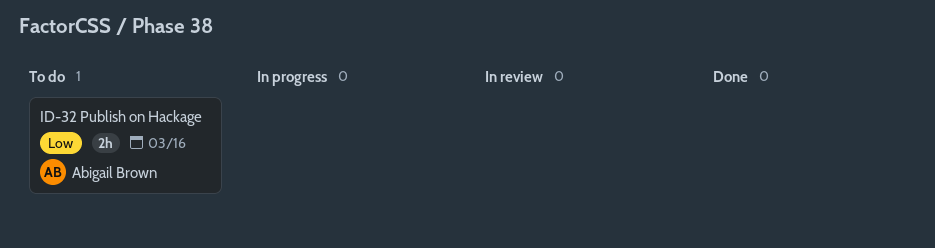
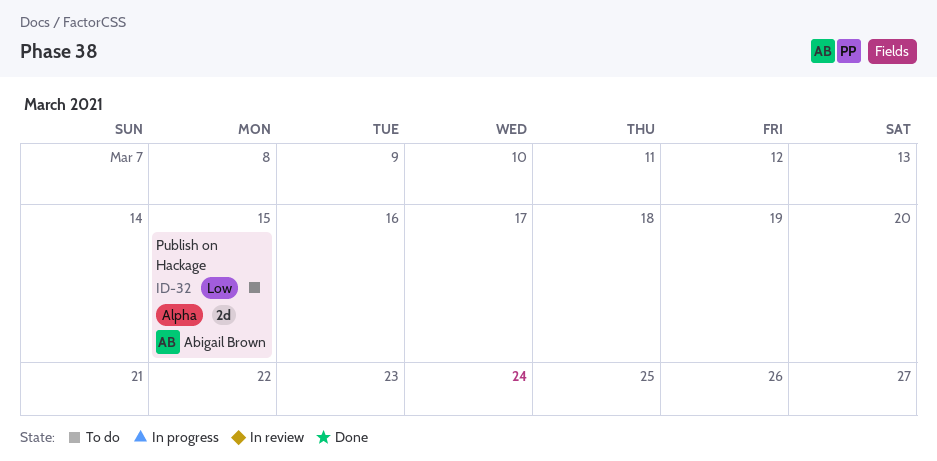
ID-32, estimate: 2h -> 2d
ID-32, due: Mar 16 -> Mar 15

